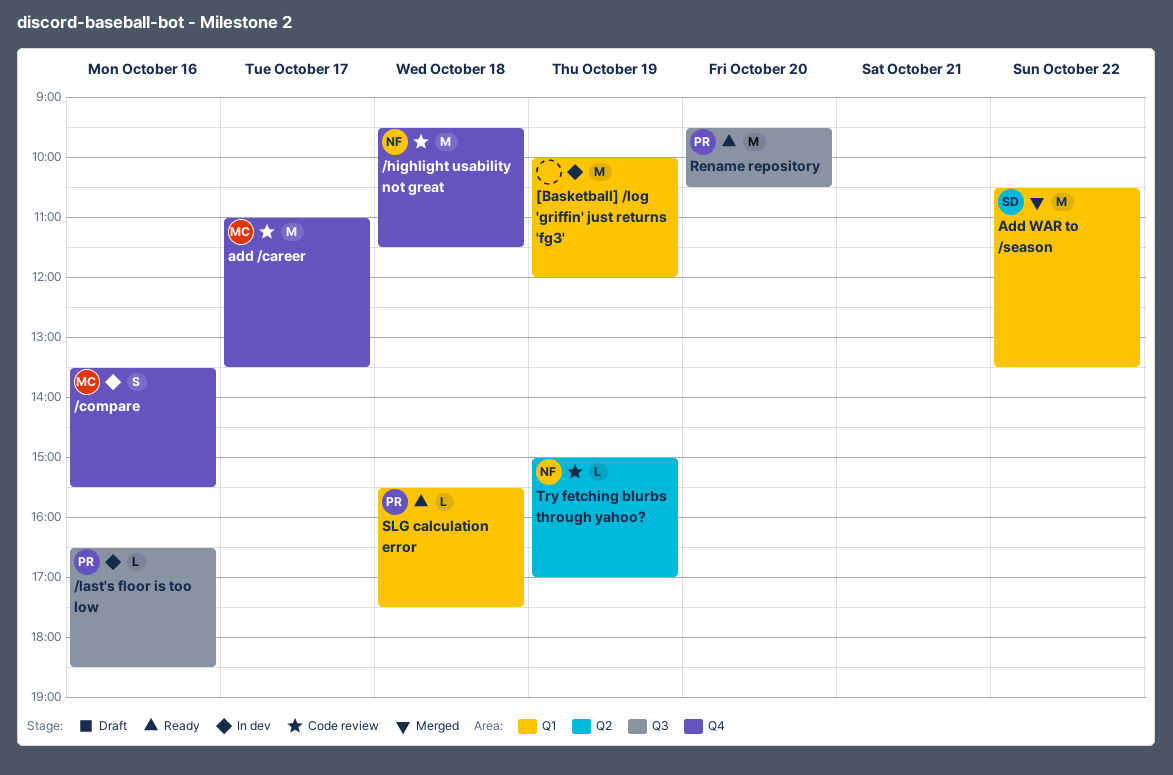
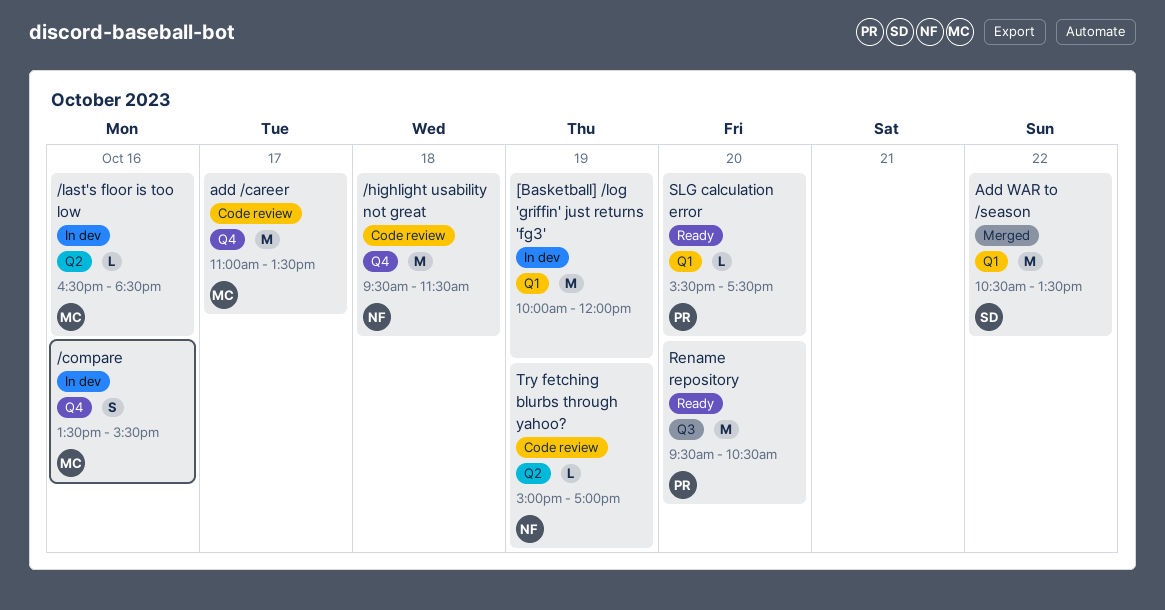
/last's floor is too low, owner: PR -> MC
/last's floor is too low, label: Q3 -> Q2
SLG calculation error, day: Oct 18 -> Oct 20

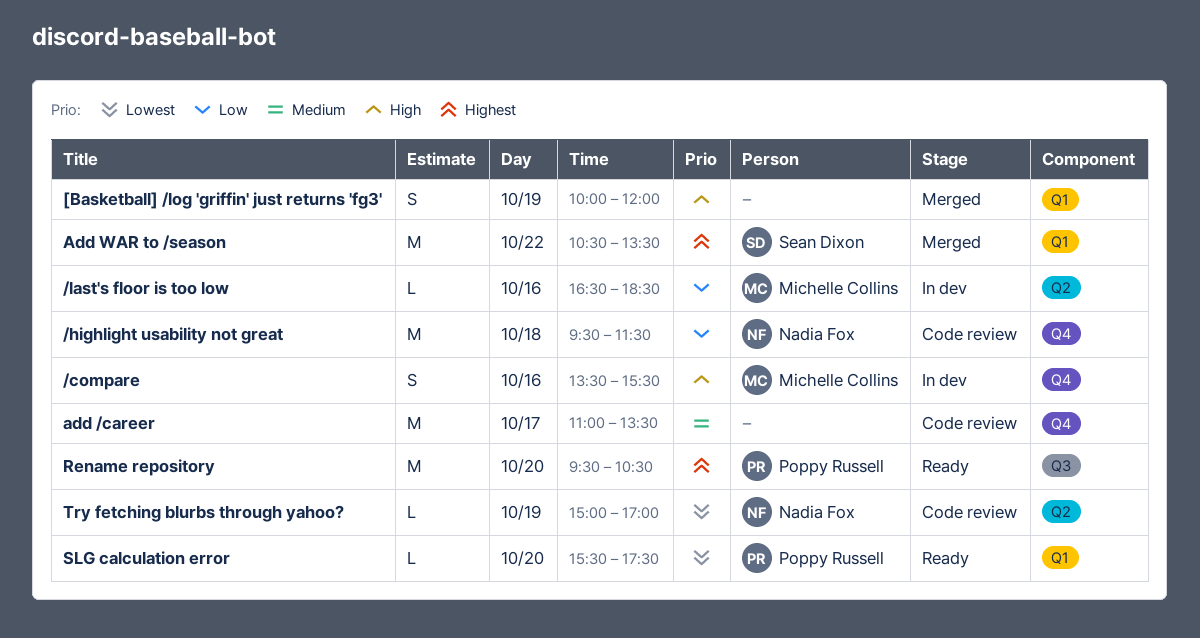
[Basketball] /log 'griffin' just returns 'fg3', status: In dev -> Merged
[Basketball] /log 'griffin' just returns 'fg3', estimate: M -> S
add /career, owner: Michelle Collins -> none

